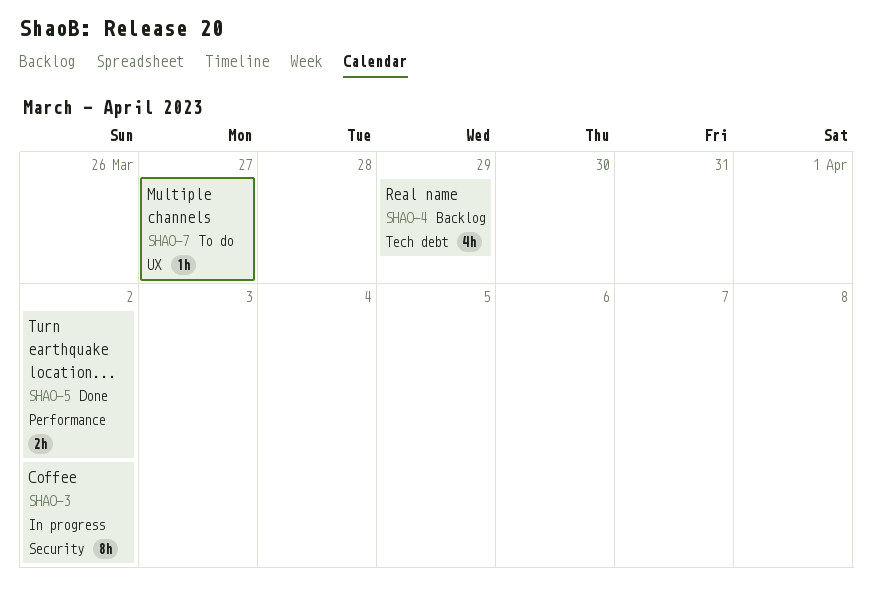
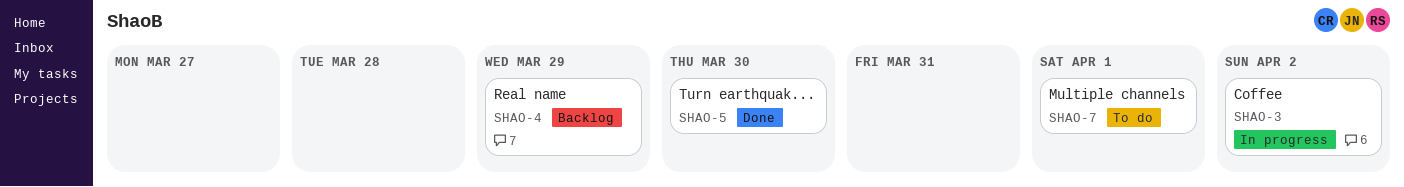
SHAO-5, due: Apr 2 -> Mar 30
SHAO-7, due: Mar 27 -> Apr 1

